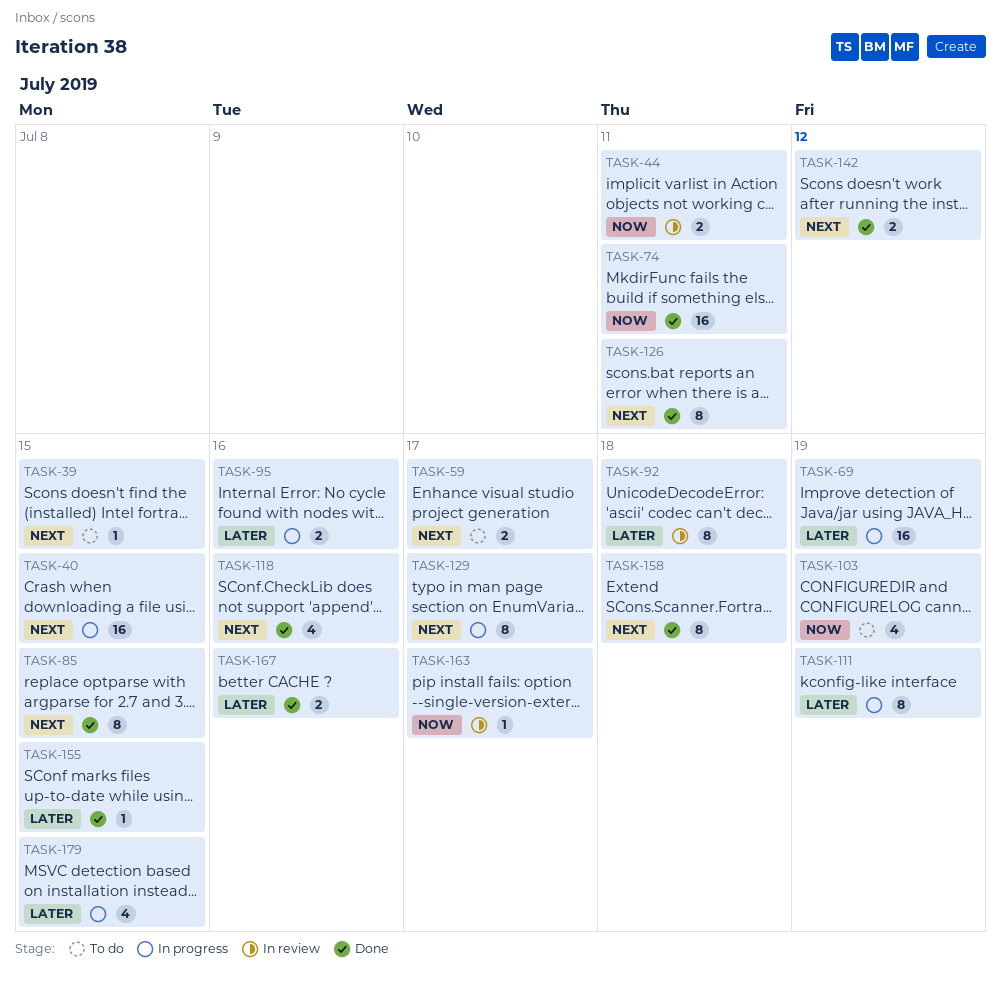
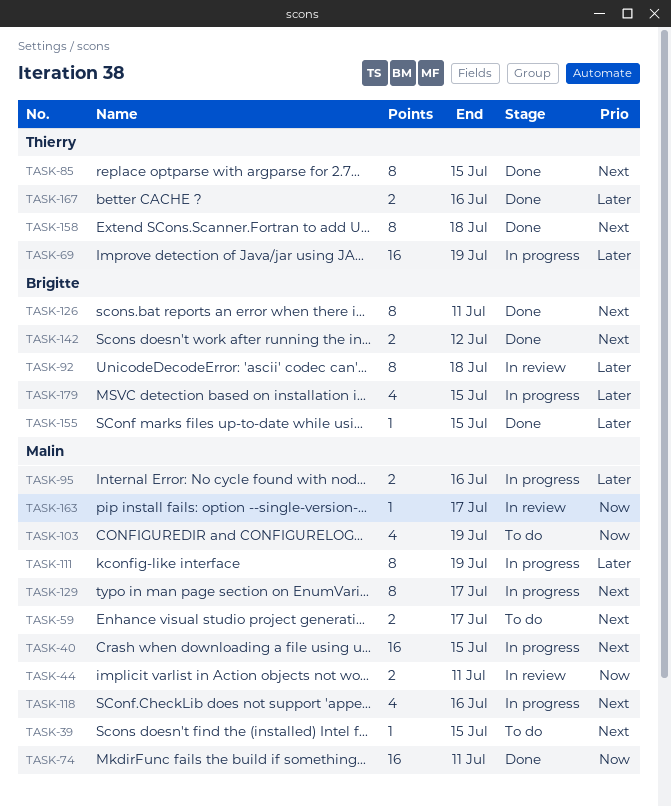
TASK-118, status: Done -> In progress

